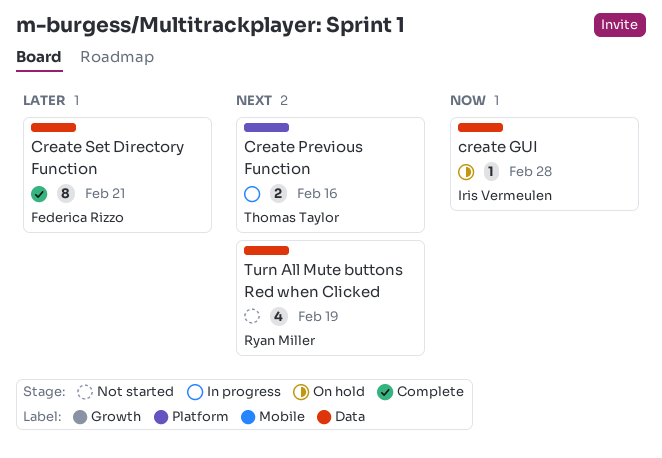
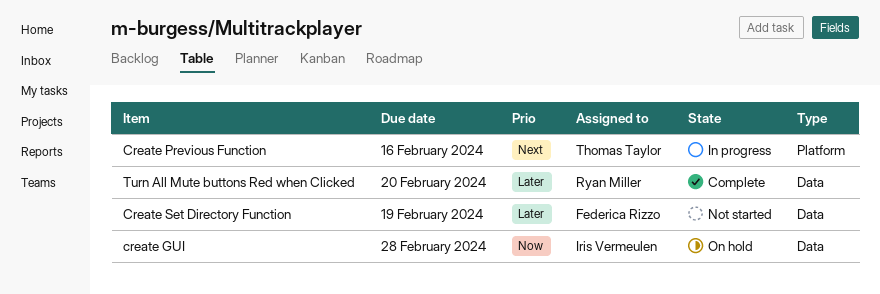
Create Set Directory Function, status: Complete -> Not started
Create Set Directory Function, due: Feb 21 -> Feb 19
Turn All Mute buttons Red when Clicked, status: Not started -> Complete
Turn All Mute buttons Red when Clicked, priority: Next -> Later
Turn All Mute buttons Red when Clicked, due: Feb 19 -> Feb 20

